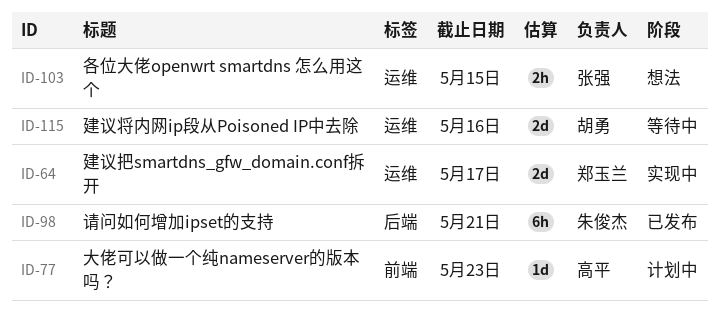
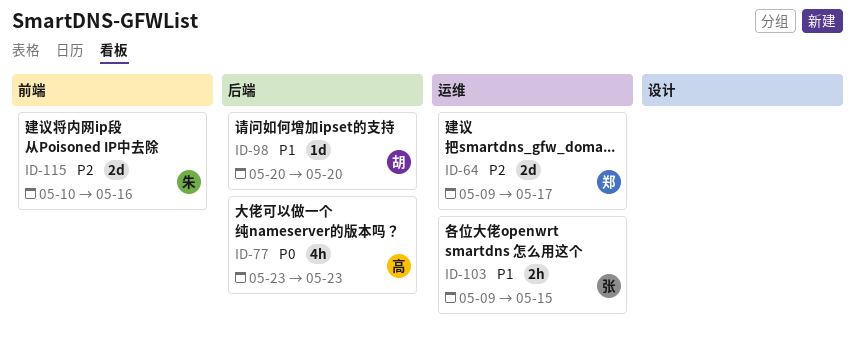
ID-77, label: 前端 -> 后端
ID-77, estimate: 1d -> 4h
ID-98, owner: 朱俊杰 -> 胡勇
ID-98, estimate: 6h -> 1d
ID-98, due: May 21 -> May 20
ID-115, owner: 胡勇 -> 朱俊杰
ID-115, label: 运维 -> 前端

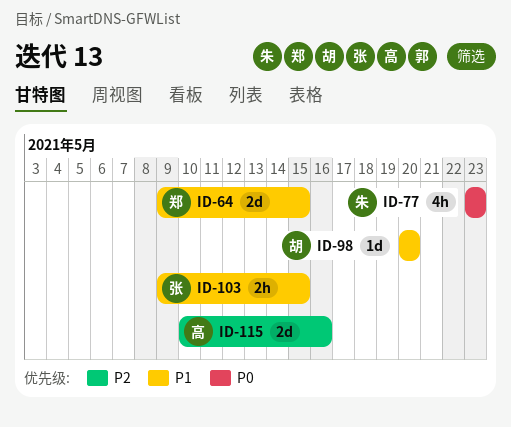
ID-64, priority: P2 -> P1
ID-64, due: May 17 -> May 15
ID-77, owner: 高 -> 朱
ID-115, owner: 朱 -> 高

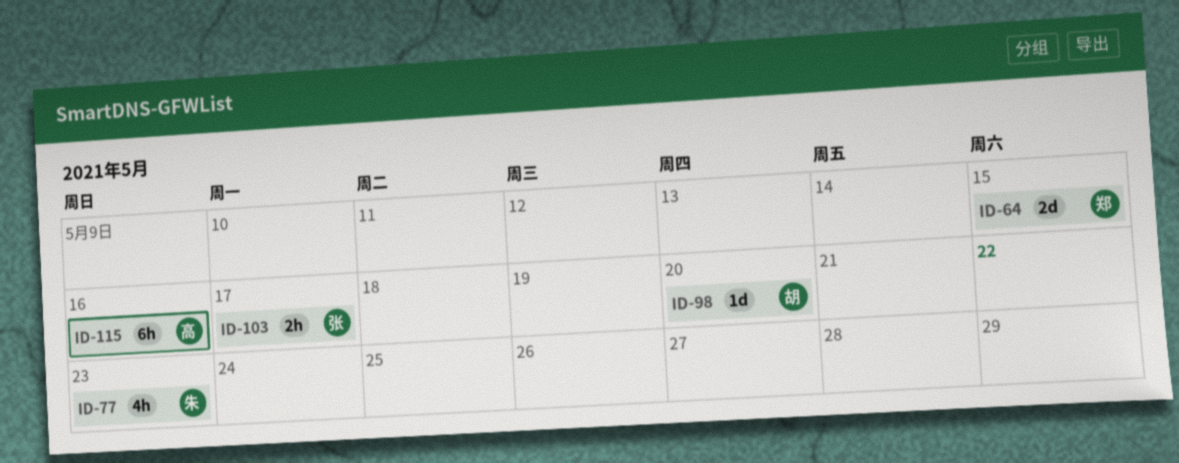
ID-103, due: May 15 -> May 17
ID-115, estimate: 2d -> 6h

